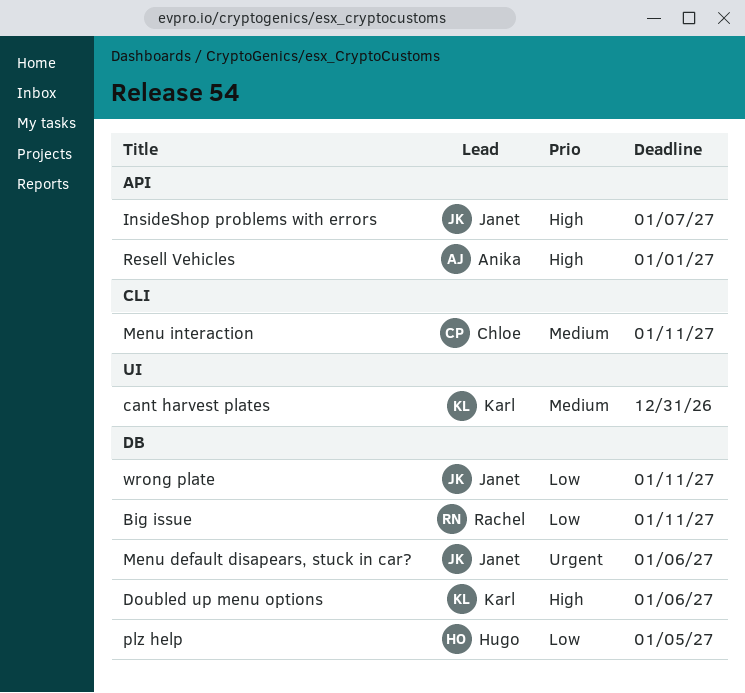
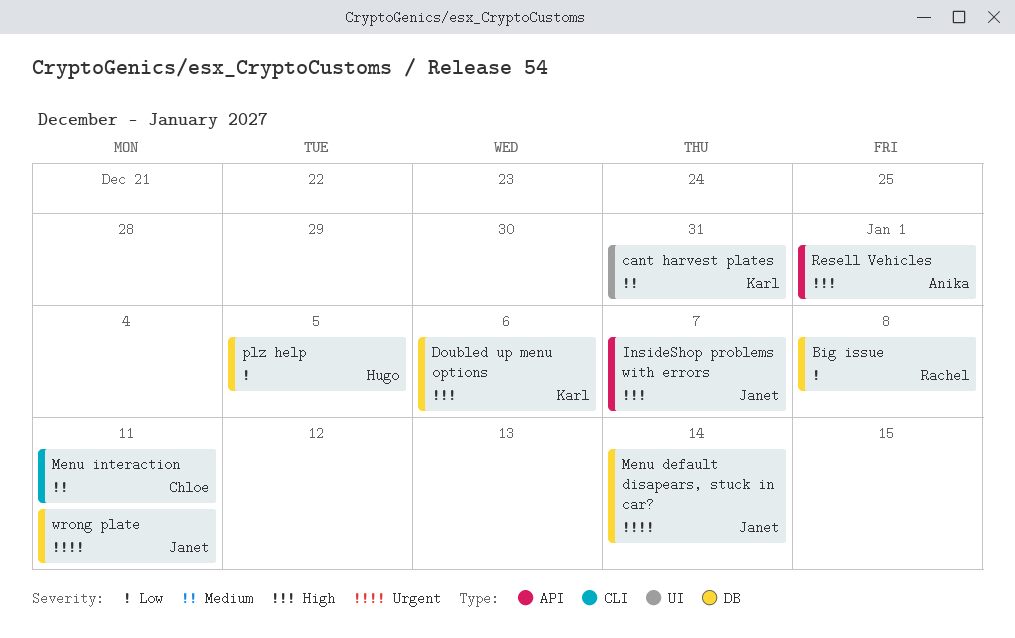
Big issue, due: Jan 11 -> Jan 8
Menu default disapears, stuck in car?, due: Jan 6 -> Jan 14
wrong plate, priority: Low -> Urgent

